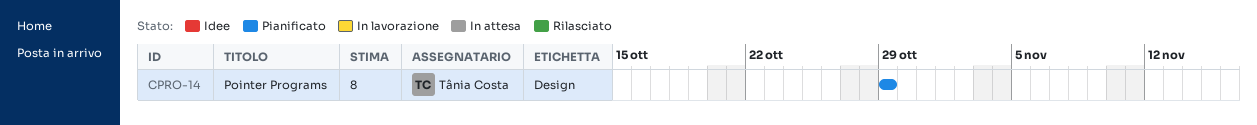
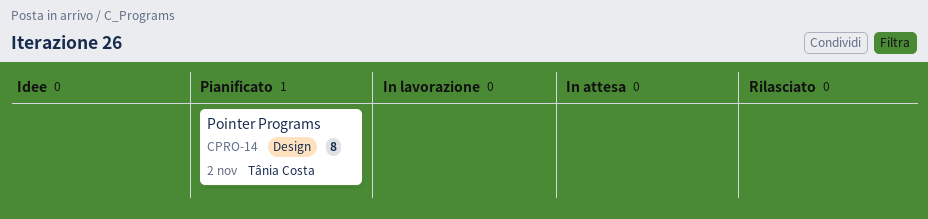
CPRO-14, due: Oct 29 -> Nov 2

